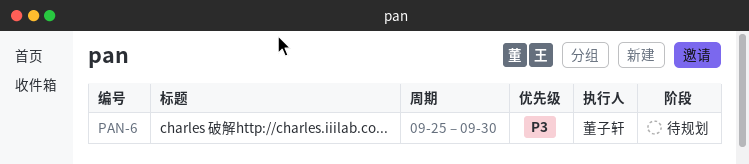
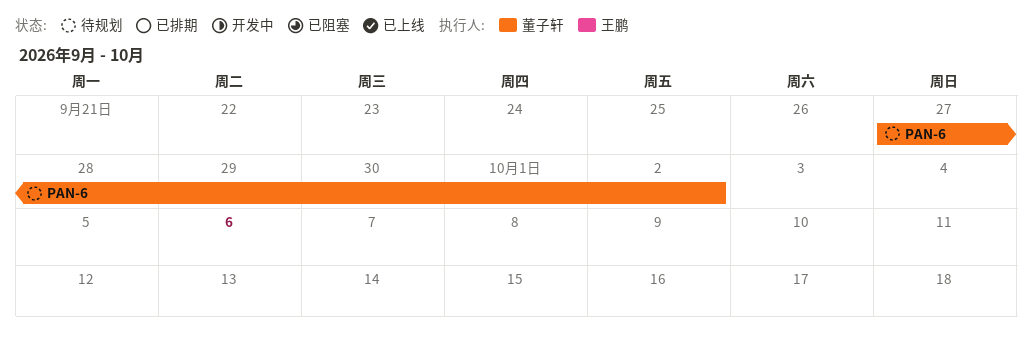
PAN-6, start: Sep 25 -> Sep 27
PAN-6, due: Sep 30 -> Oct 2

